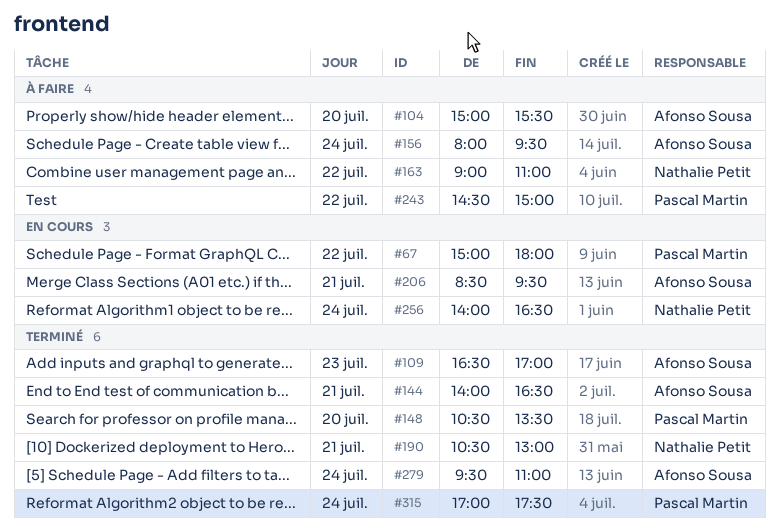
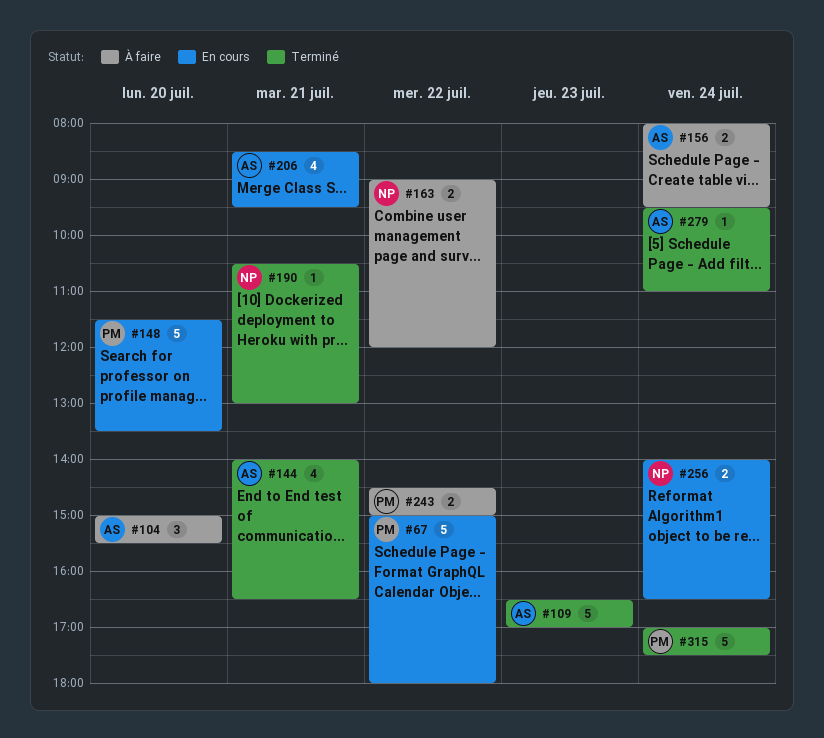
#148, status: Terminé -> En cours
#148, begins: 10:30 -> 11:30
#163, ends: 11:00 -> 12:00

